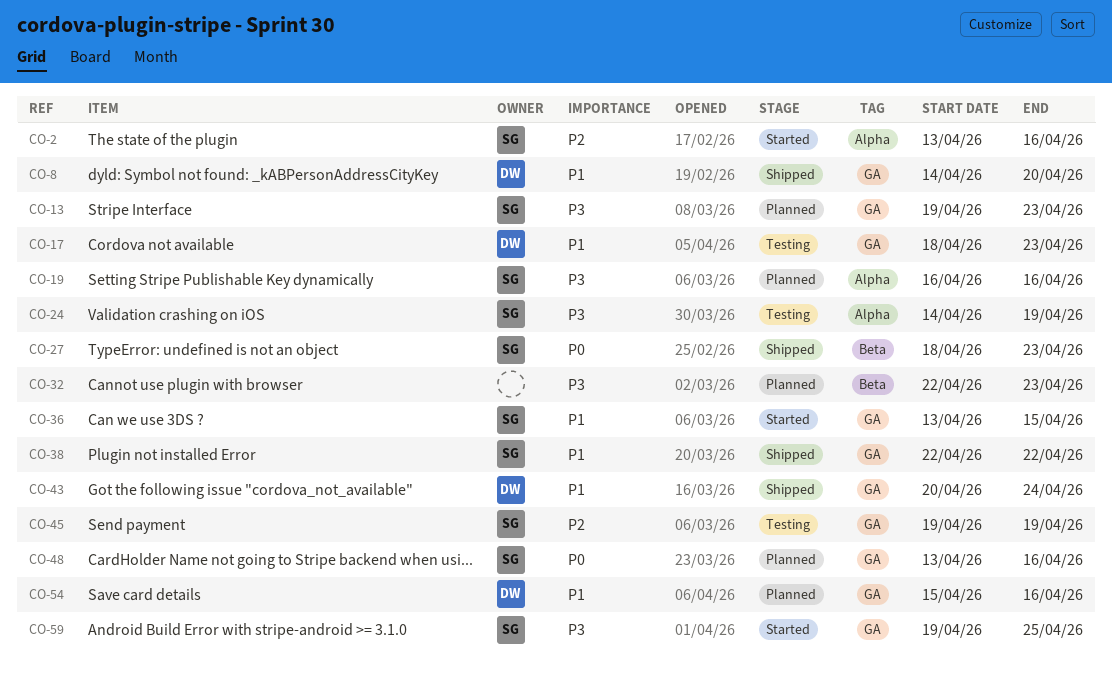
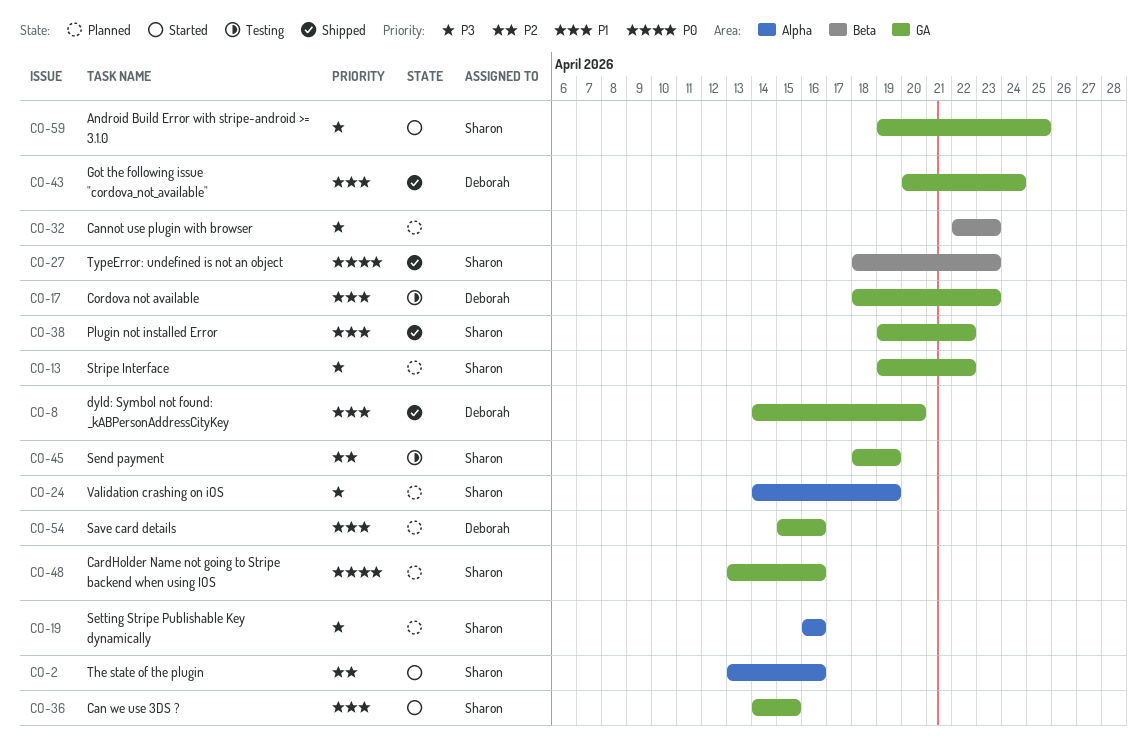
CO-13, due: Apr 23 -> Apr 22
CO-24, status: Testing -> Planned
CO-36, start: Apr 13 -> Apr 14
CO-38, start: Apr 22 -> Apr 19
CO-45, start: Apr 19 -> Apr 18

